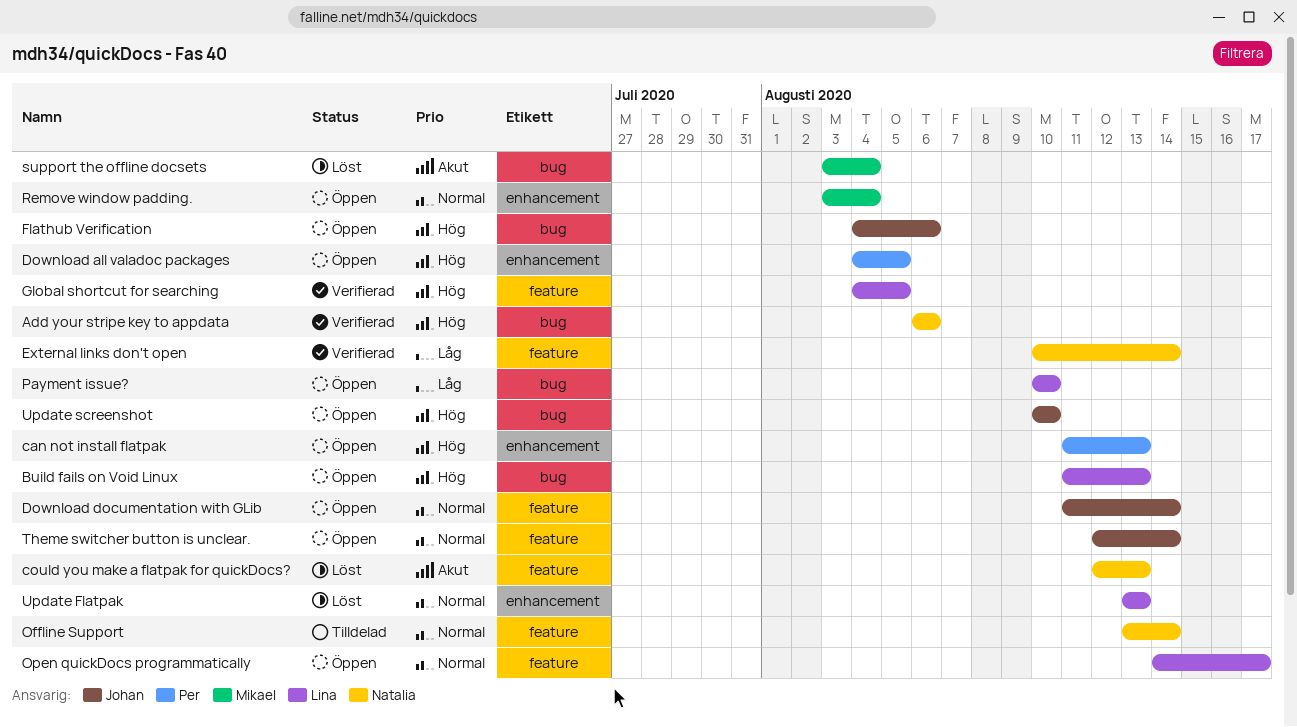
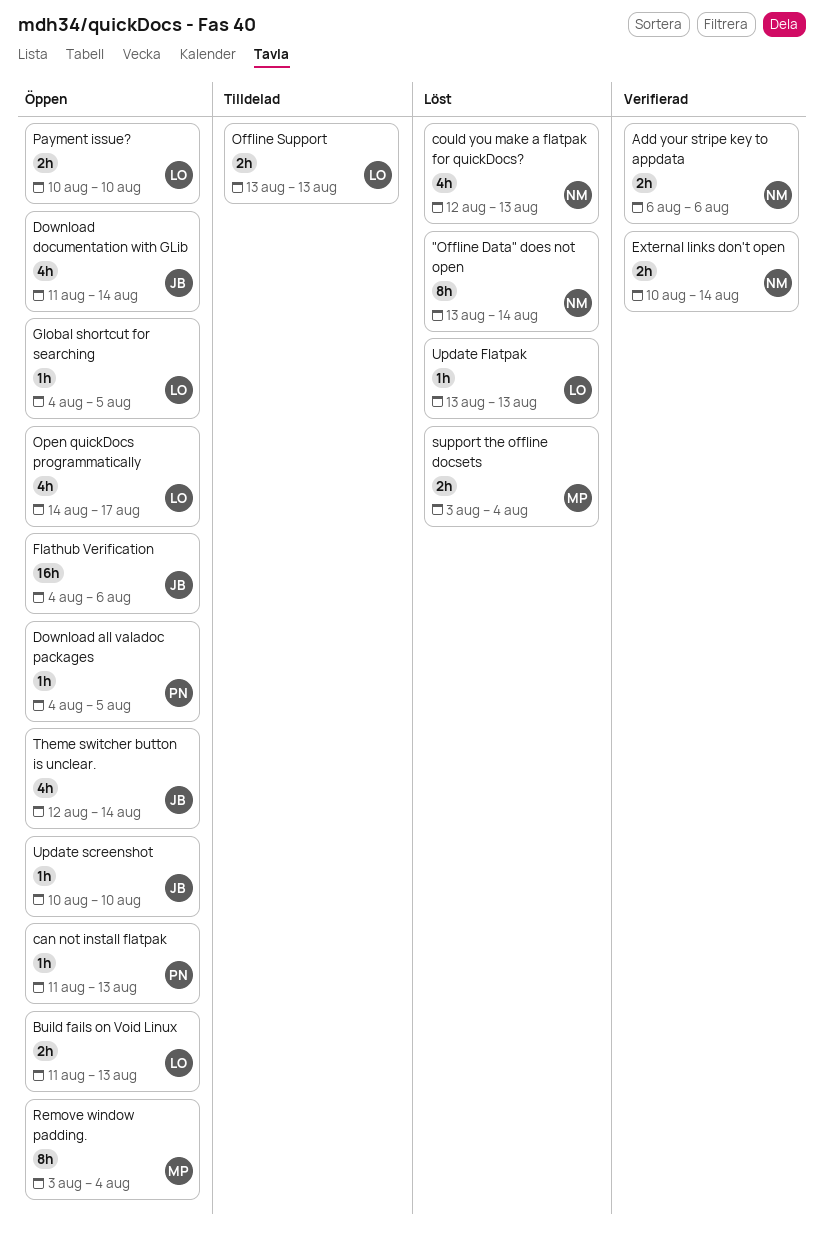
"Offline Data" does not open: none -> present
Global shortcut for searching, status: Verifierad -> Öppen
Offline Support, owner: Natalia -> Lina
Offline Support, due: Aug 14 -> Aug 13

